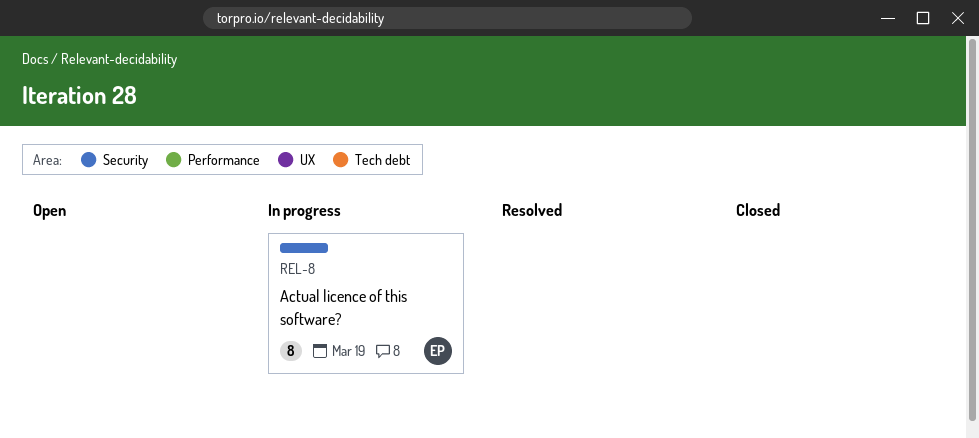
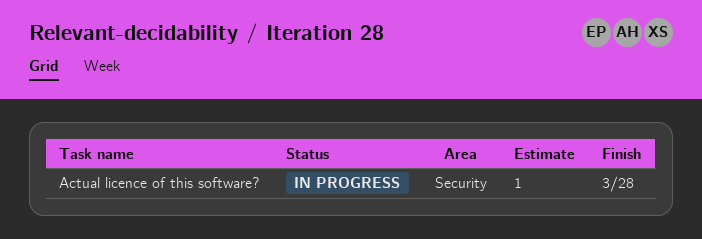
Actual licence of this software?, estimate: 8 -> 1
Actual licence of this software?, due: Mar 19 -> Mar 28

